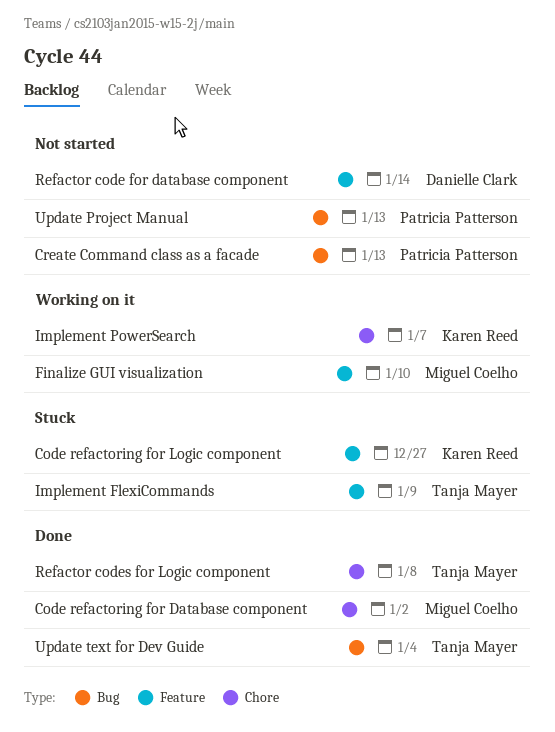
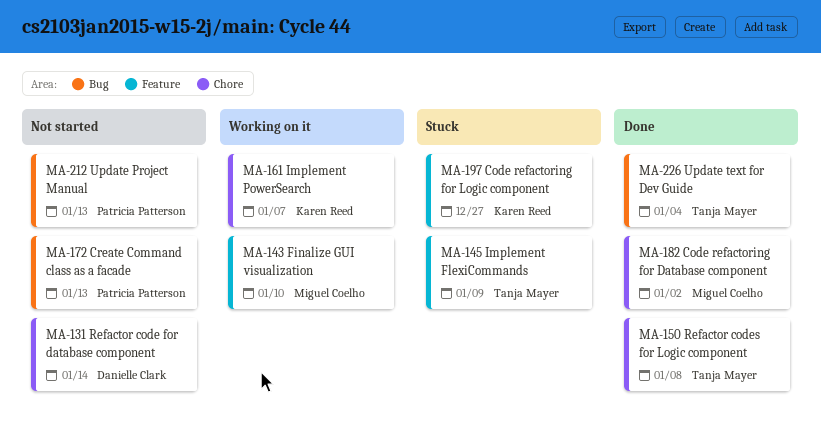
Refactor code for database component, label: Feature -> Chore

